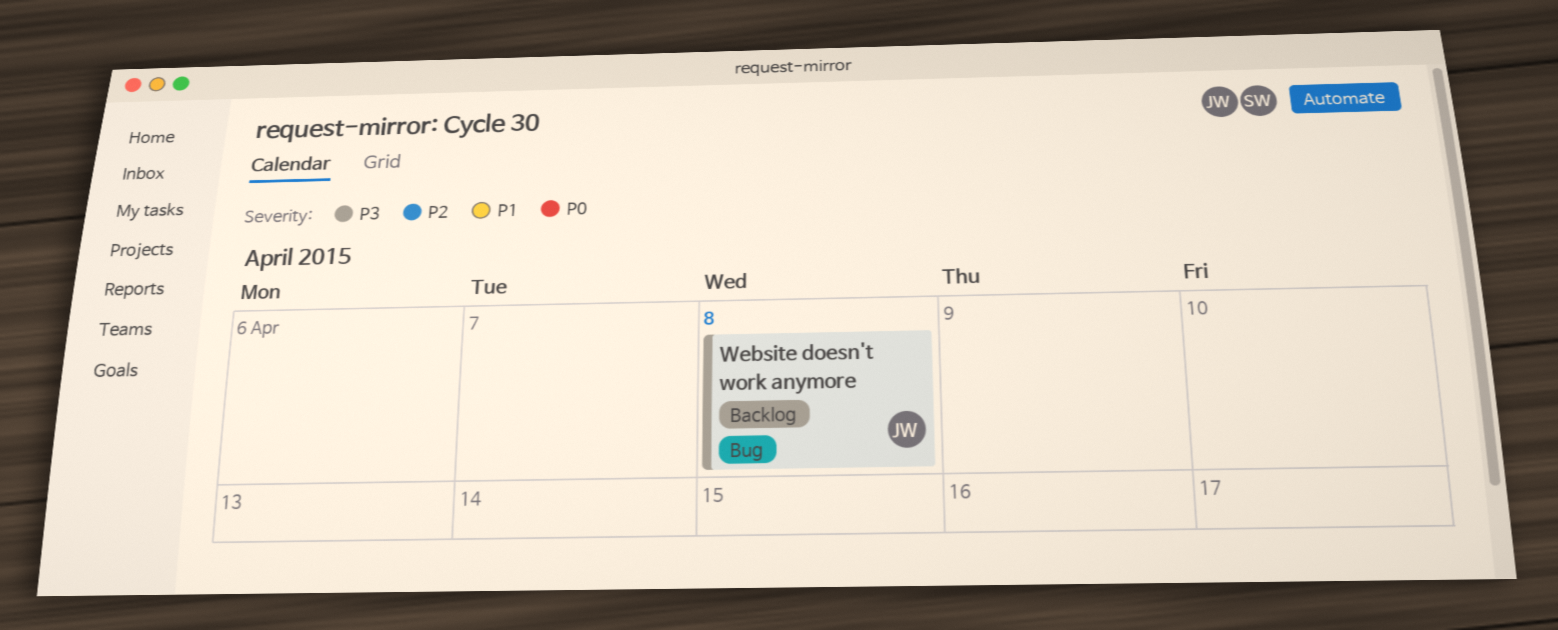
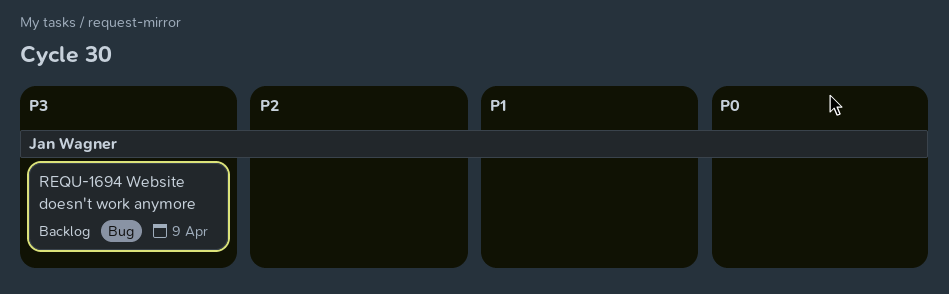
Website doesn't work anymore, due: Apr 8 -> Apr 9

